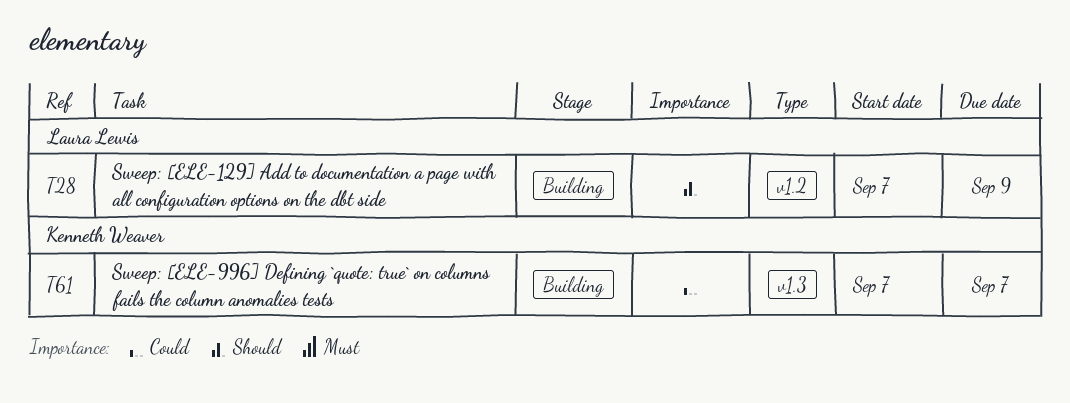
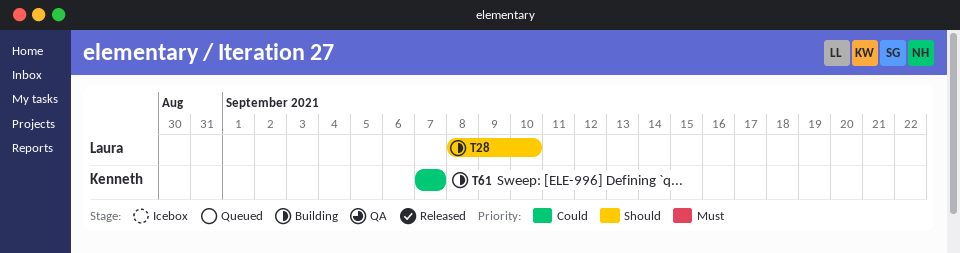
T28, start: Sep 7 -> Sep 8
T28, due: Sep 9 -> Sep 10

